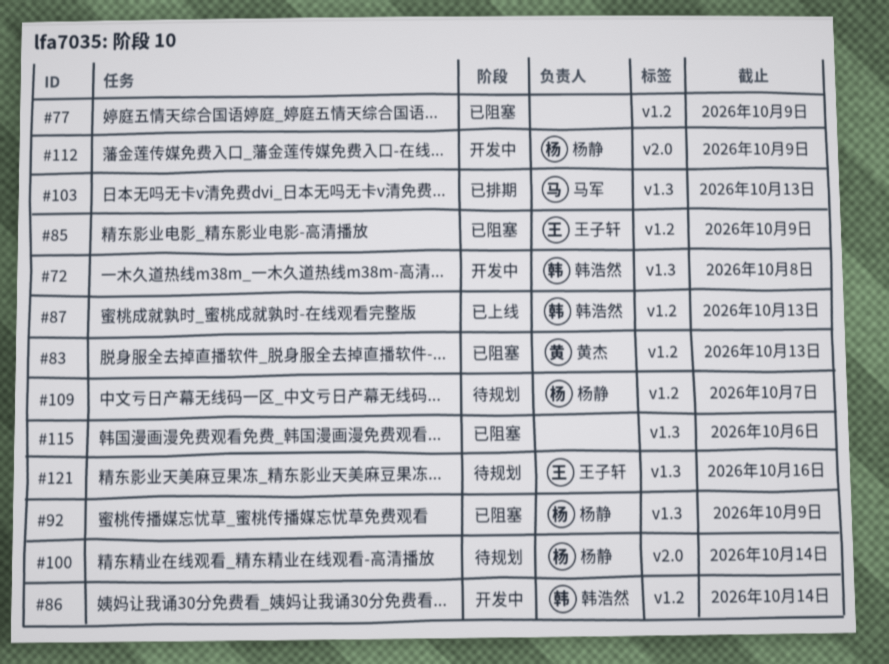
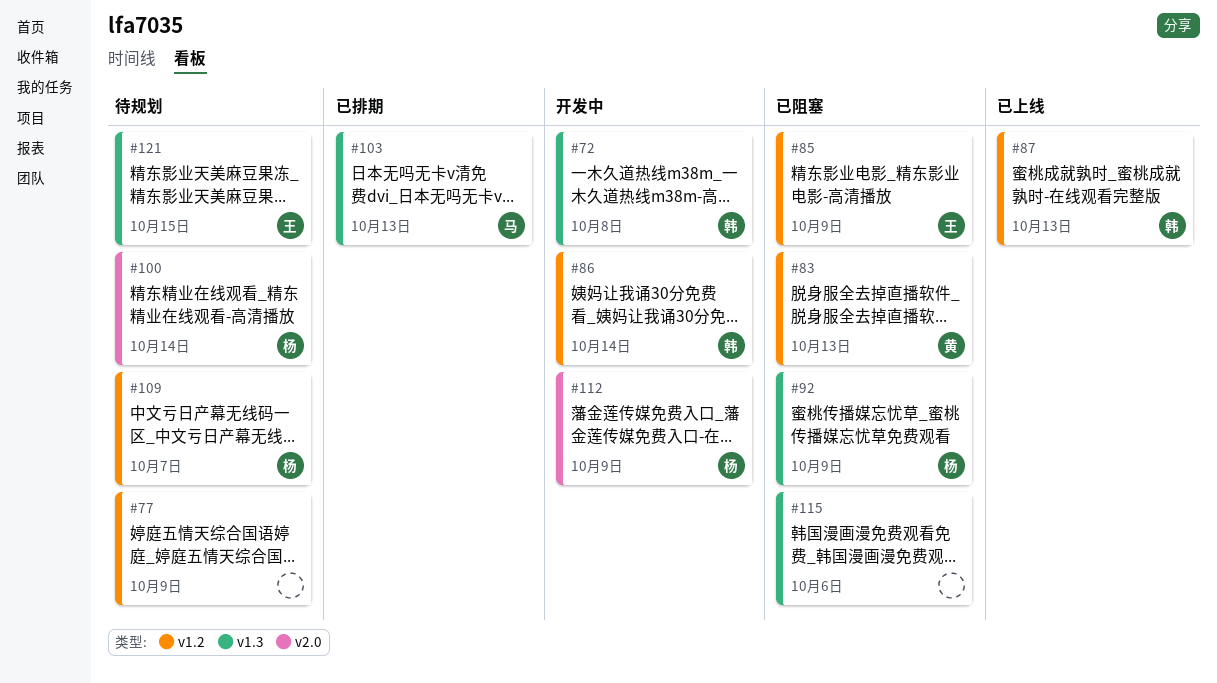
#77, status: 已阻塞 -> 待规划
#121, due: Oct 16 -> Oct 15

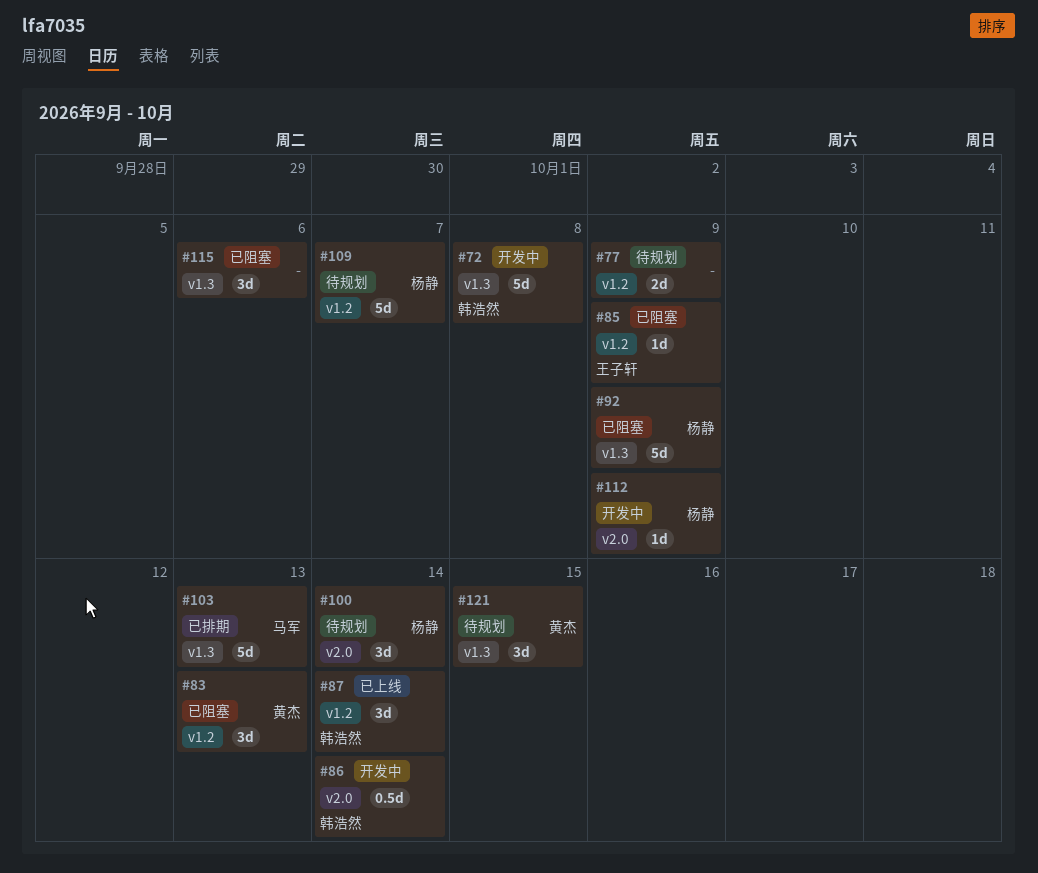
#86, label: v1.2 -> v2.0
#87, due: Oct 13 -> Oct 14
#121, owner: 王子轩 -> 黄杰

